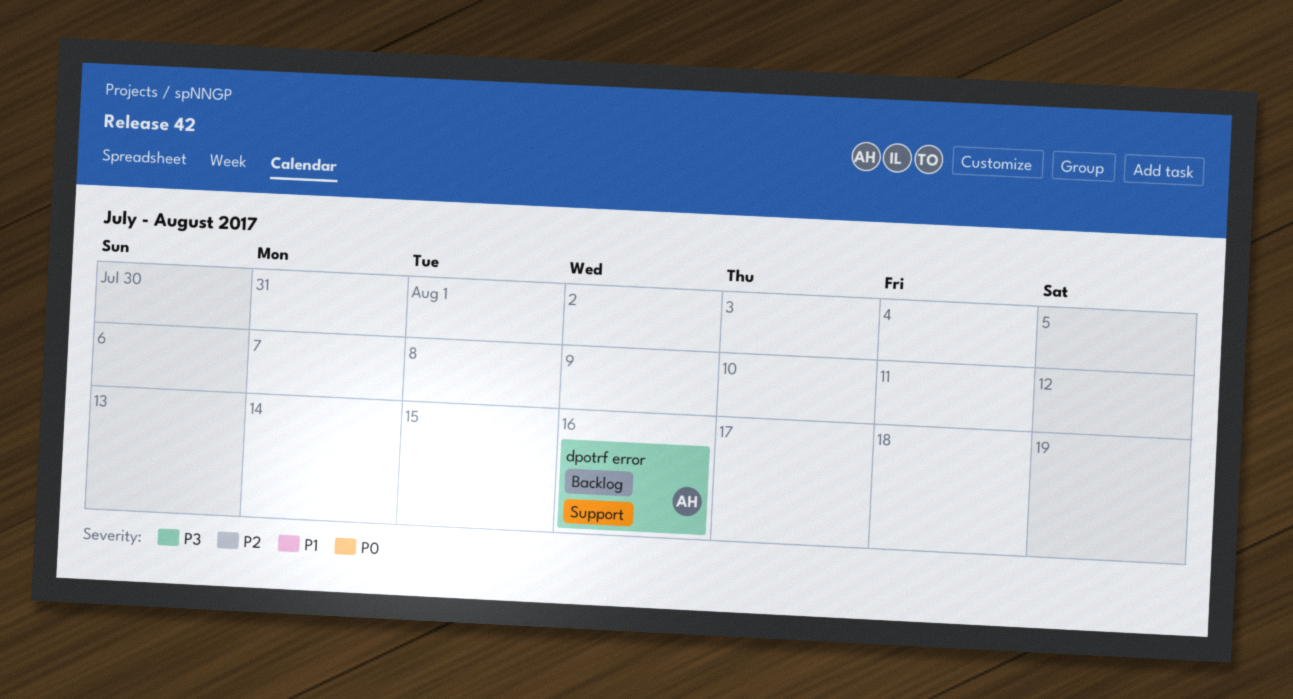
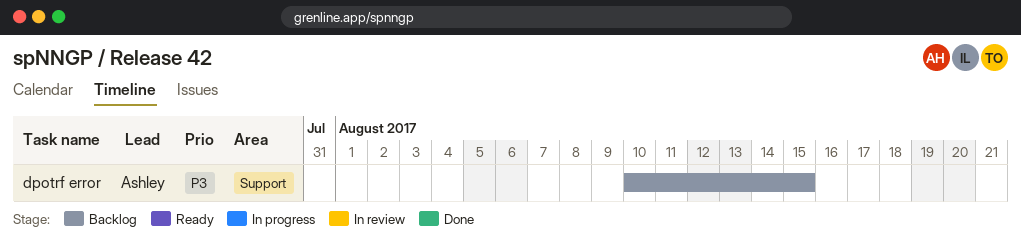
dpotrf error, due: Aug 16 -> Aug 15

